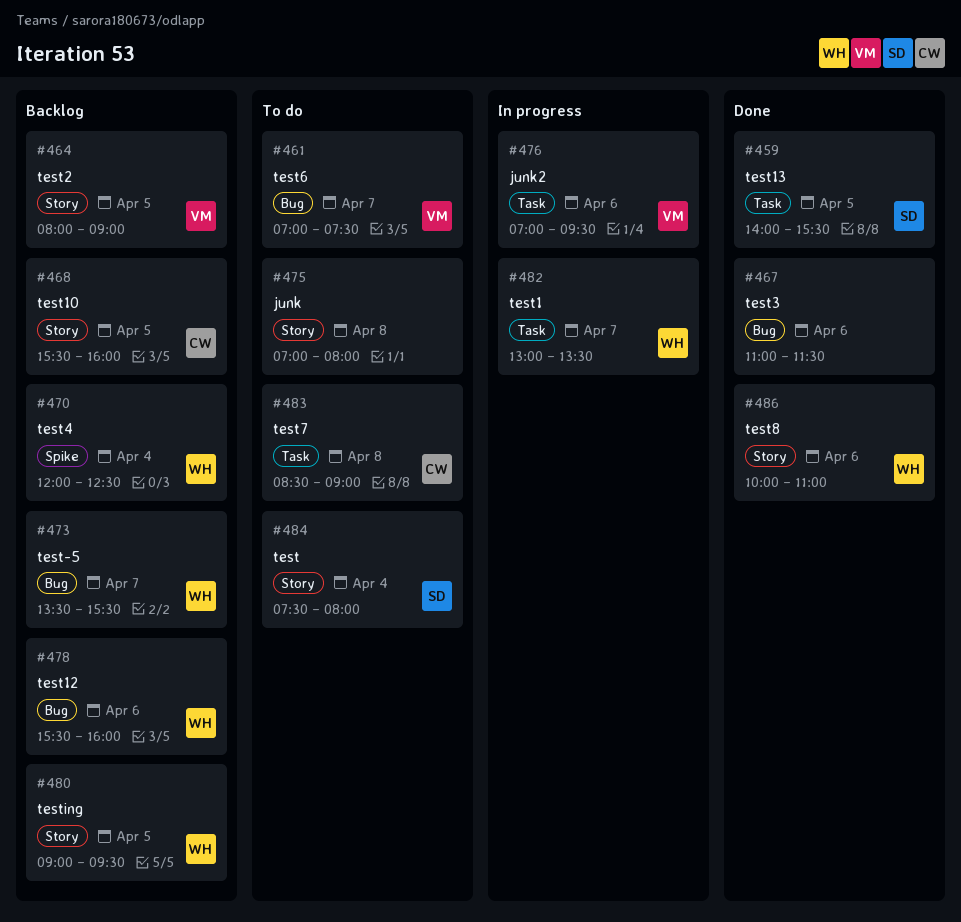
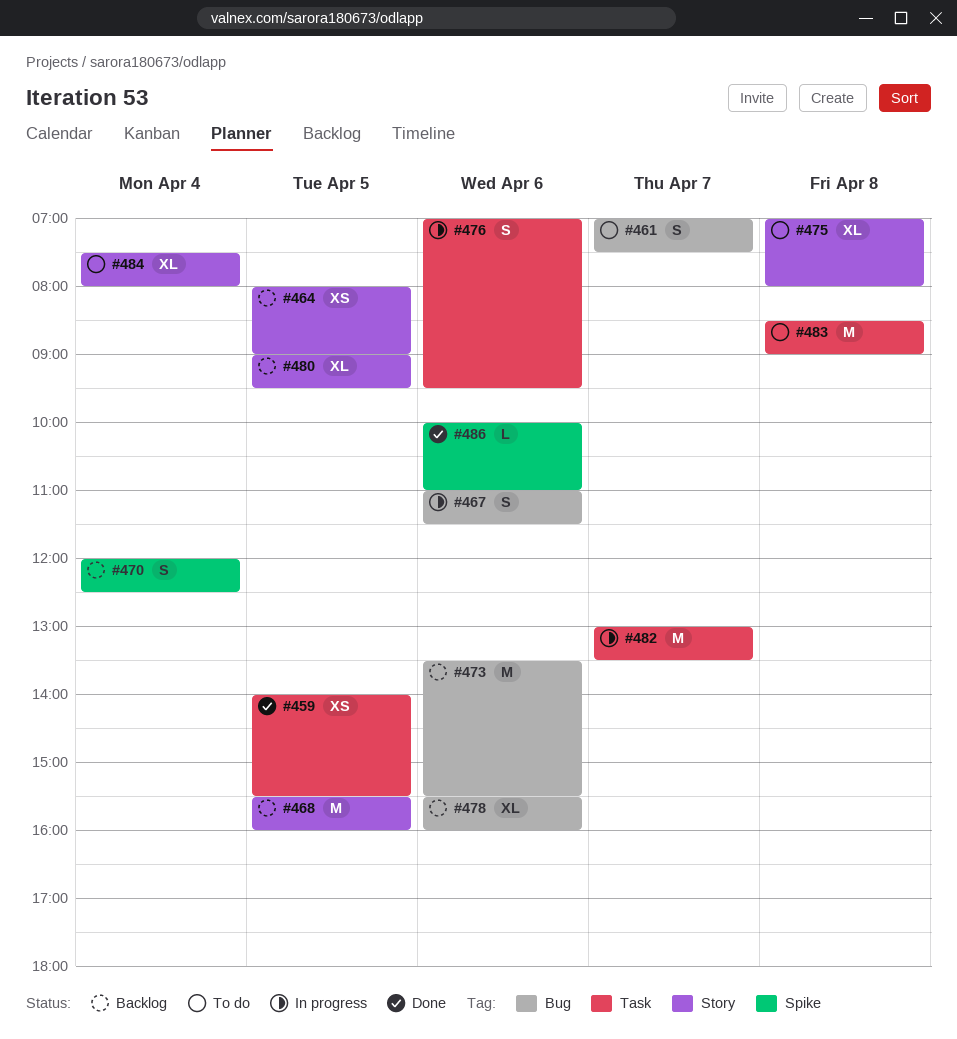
#467, status: Done -> In progress
#473, day: Apr 7 -> Apr 6
#486, label: Story -> Spike

